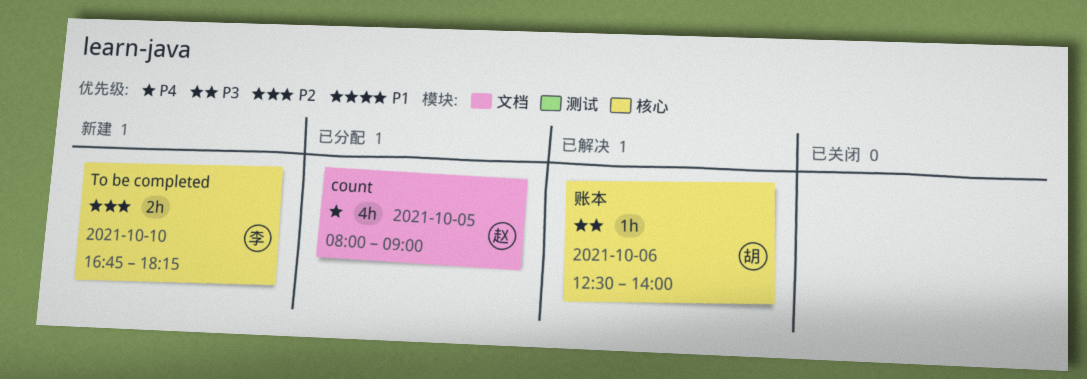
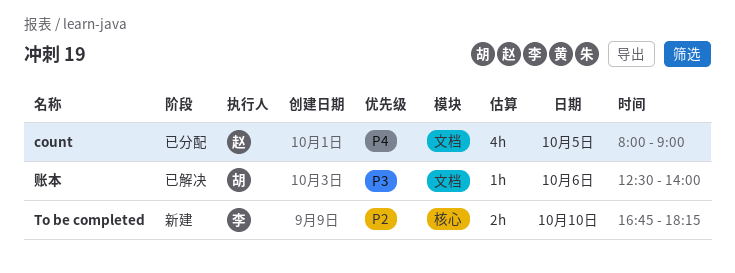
账本, label: 核心 -> 文档

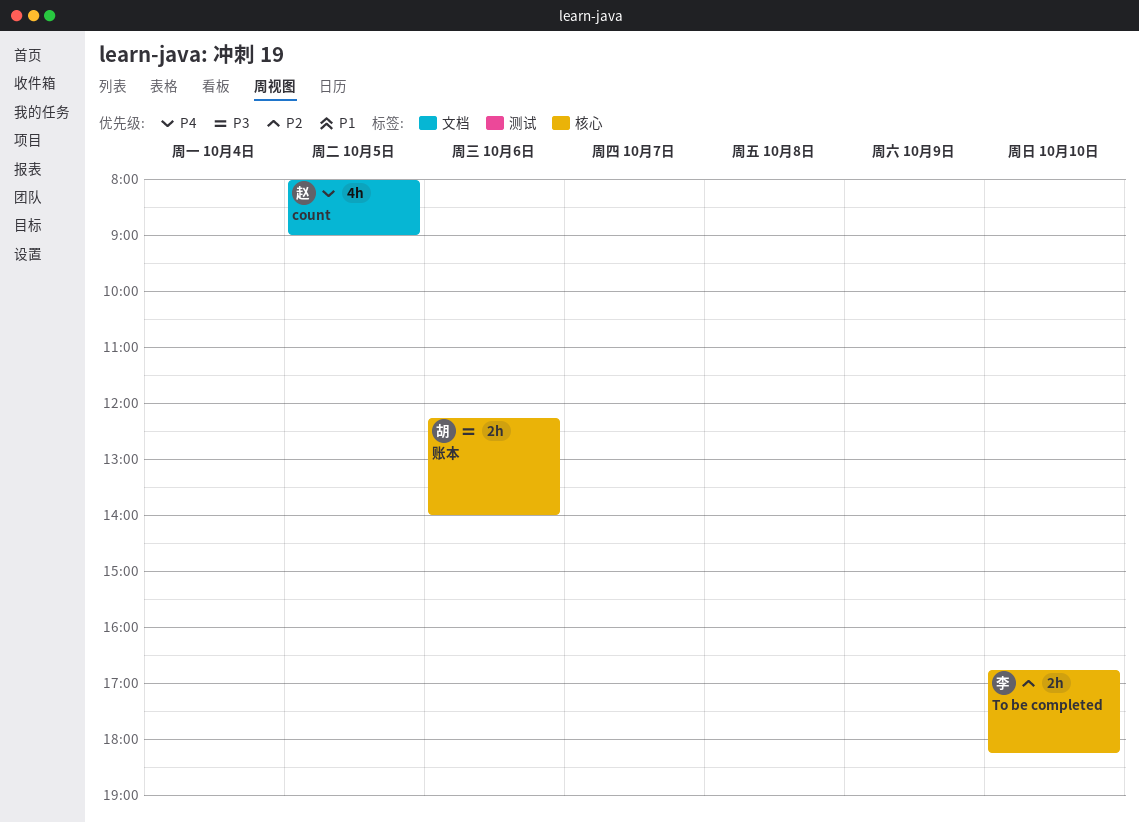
账本, label: 文档 -> 核心
账本, estimate: 1h -> 2h
账本, begins: 12:30 -> 12:15

